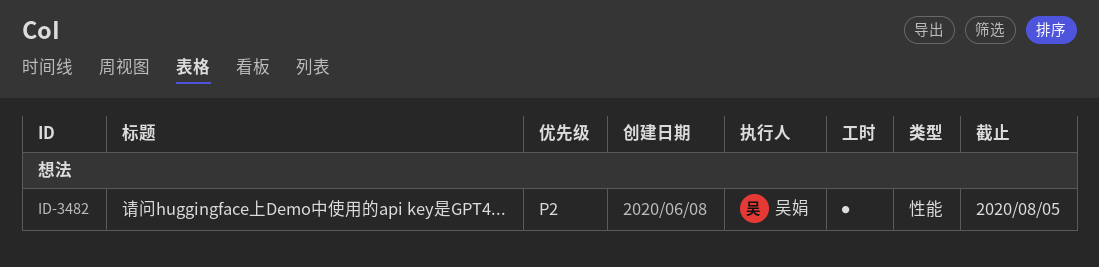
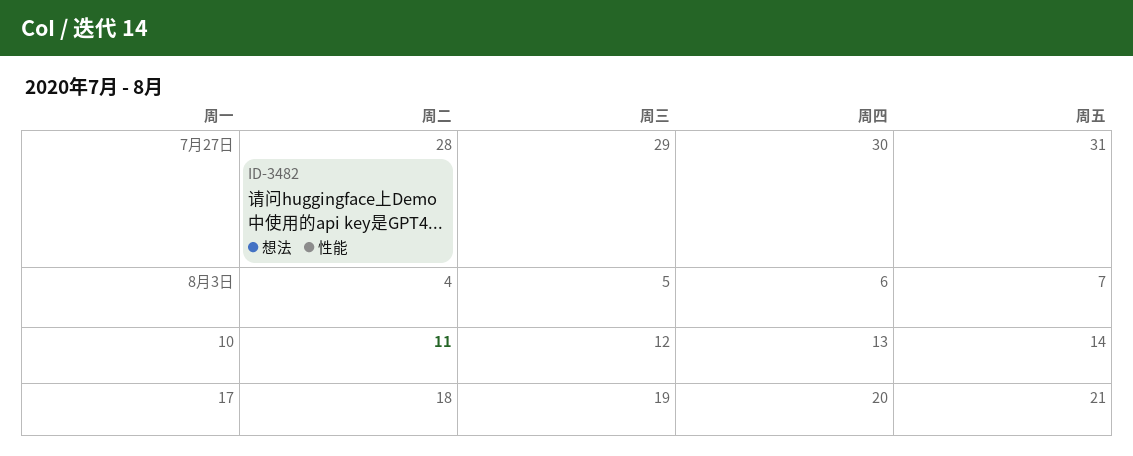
ID-3482, due: Aug 5 -> Jul 28

